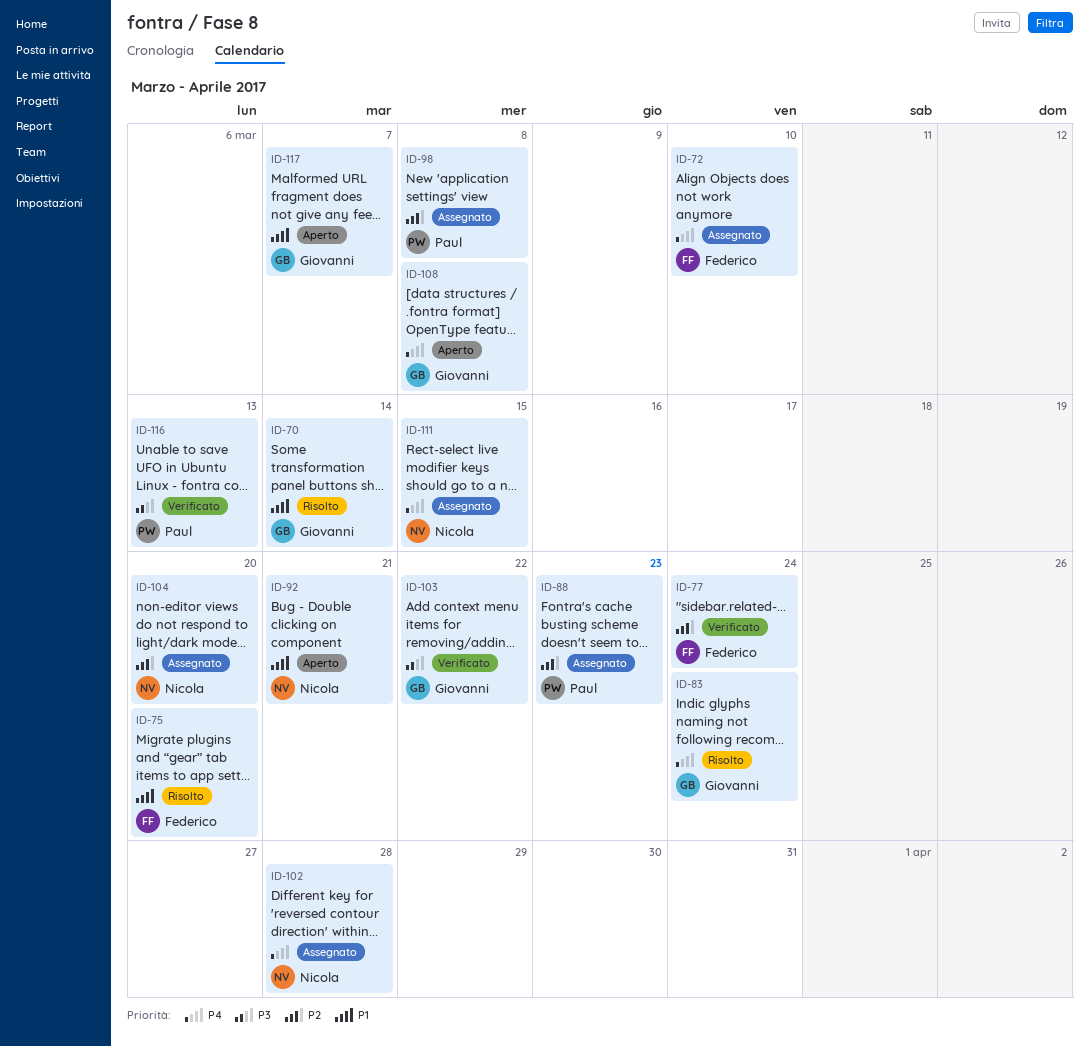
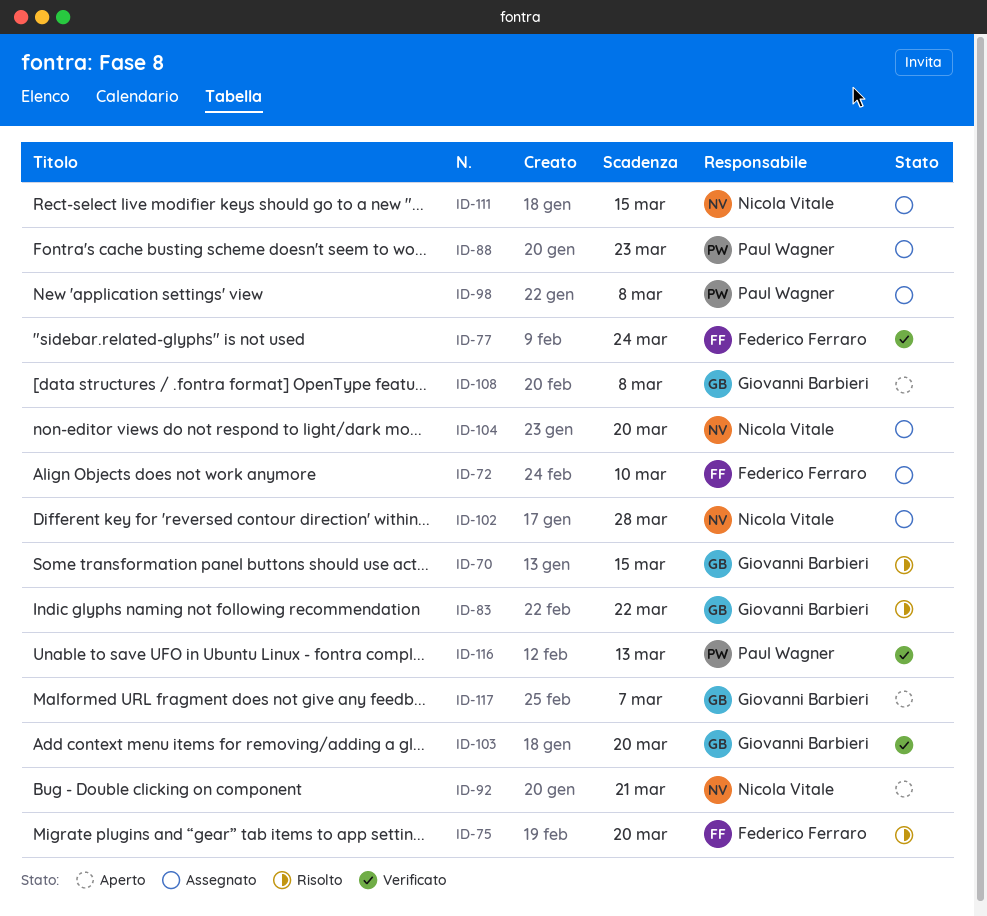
ID-70, due: Mar 14 -> Mar 15
ID-83, due: Mar 24 -> Mar 22
ID-103, due: Mar 22 -> Mar 20

